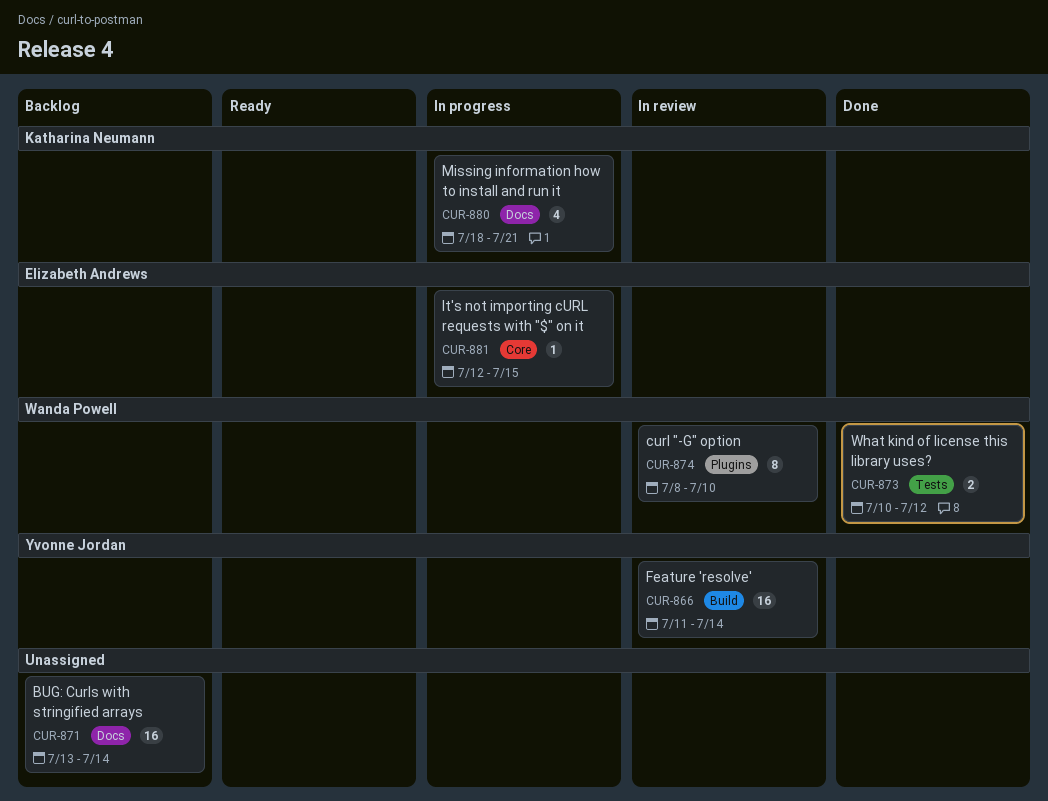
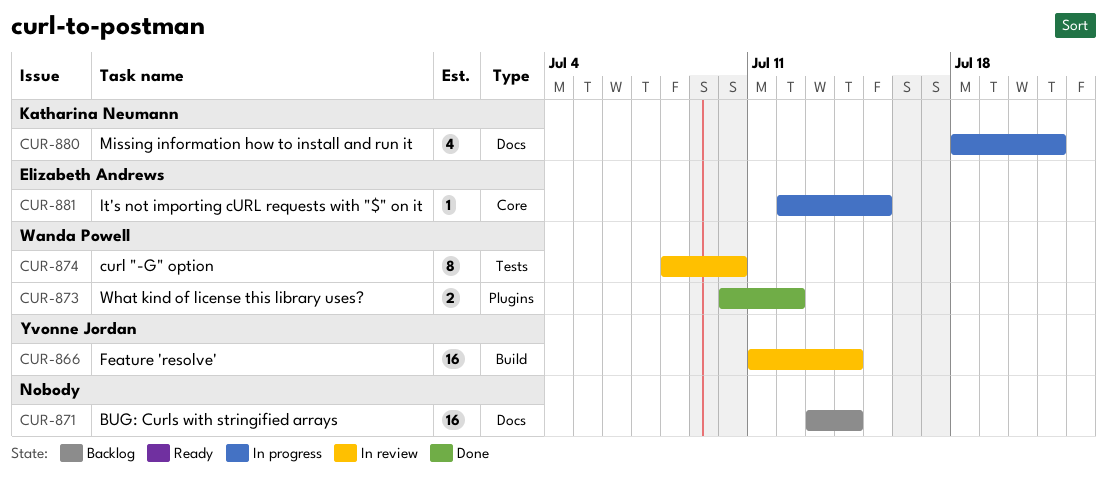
CUR-873, label: Tests -> Plugins
CUR-874, label: Plugins -> Tests

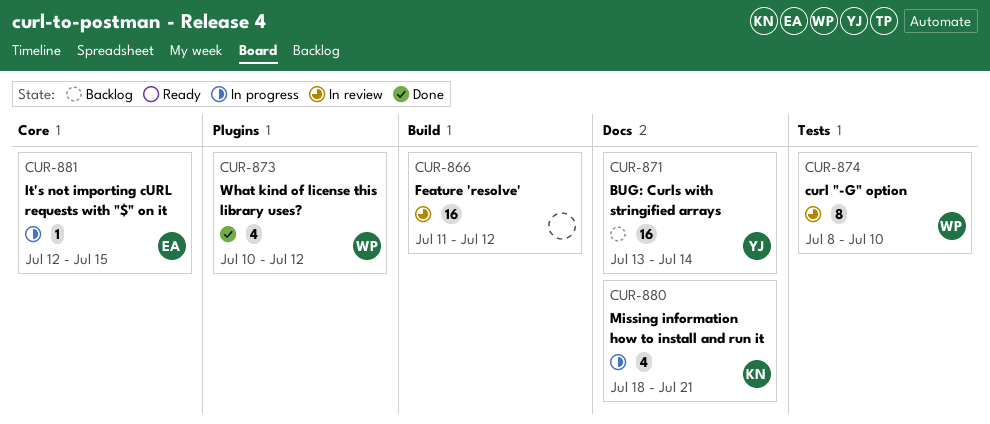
CUR-866, owner: Yvonne Jordan -> none
CUR-866, due: Jul 14 -> Jul 12
CUR-871, owner: none -> Yvonne Jordan
CUR-873, estimate: 2 -> 4

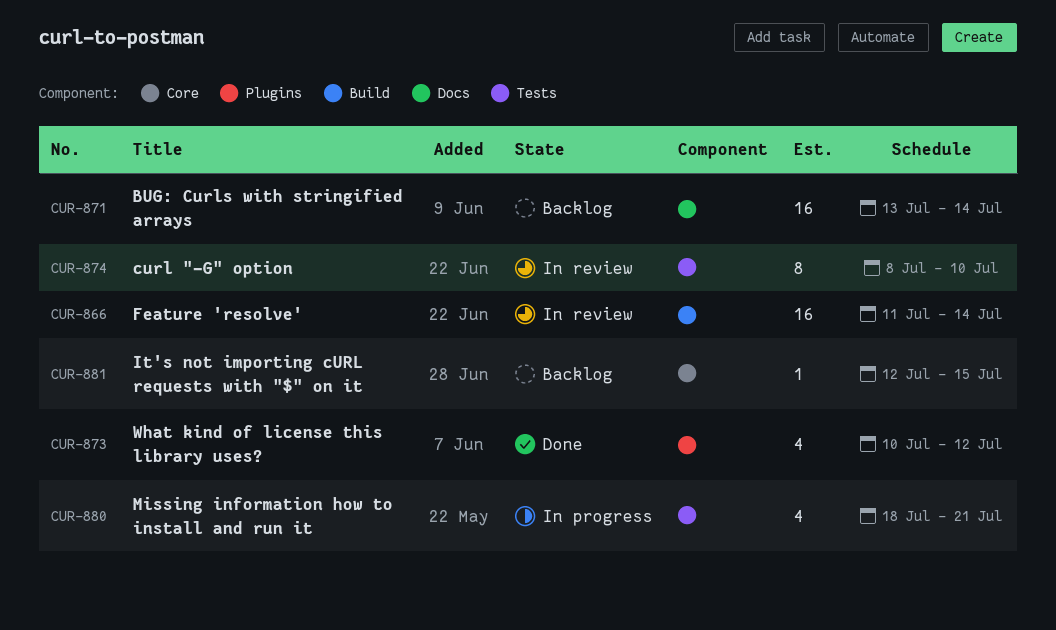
CUR-866, due: Jul 12 -> Jul 14
CUR-880, label: Docs -> Tests
CUR-881, status: In progress -> Backlog

